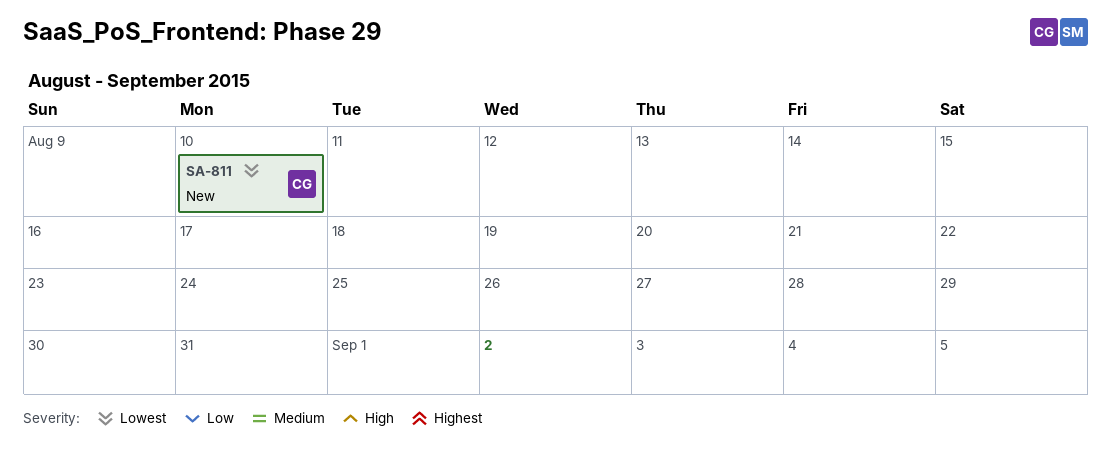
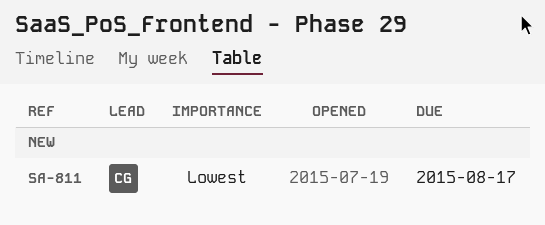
SA-811, due: Aug 10 -> Aug 17

